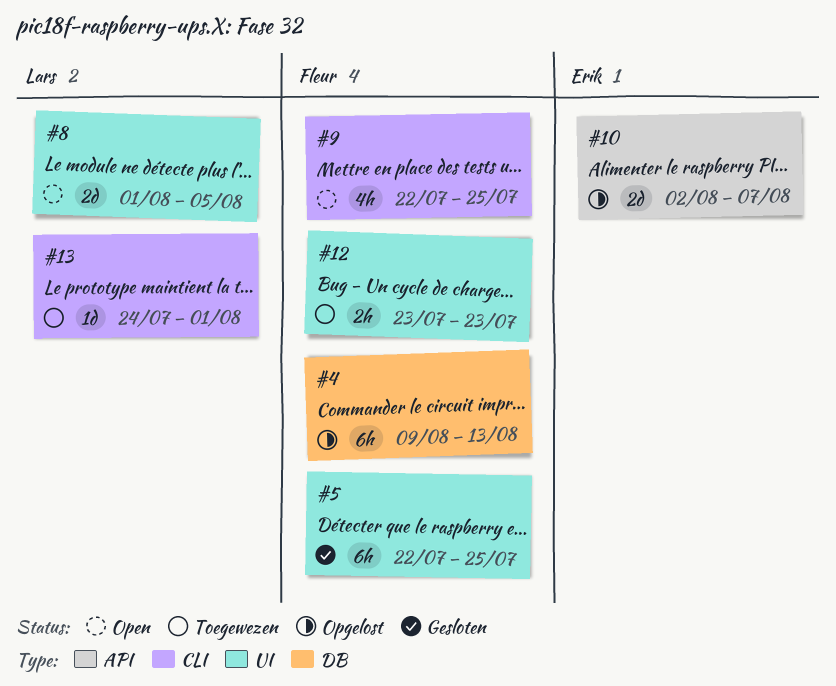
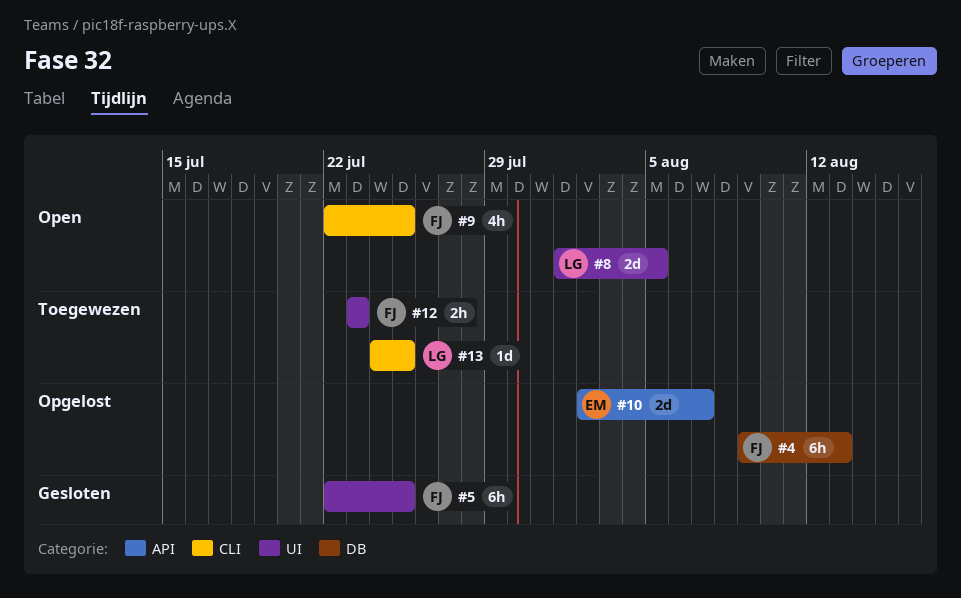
#13, due: Aug 1 -> Jul 25

